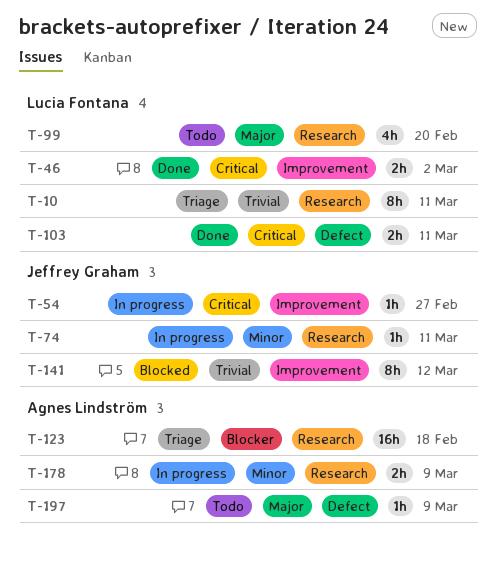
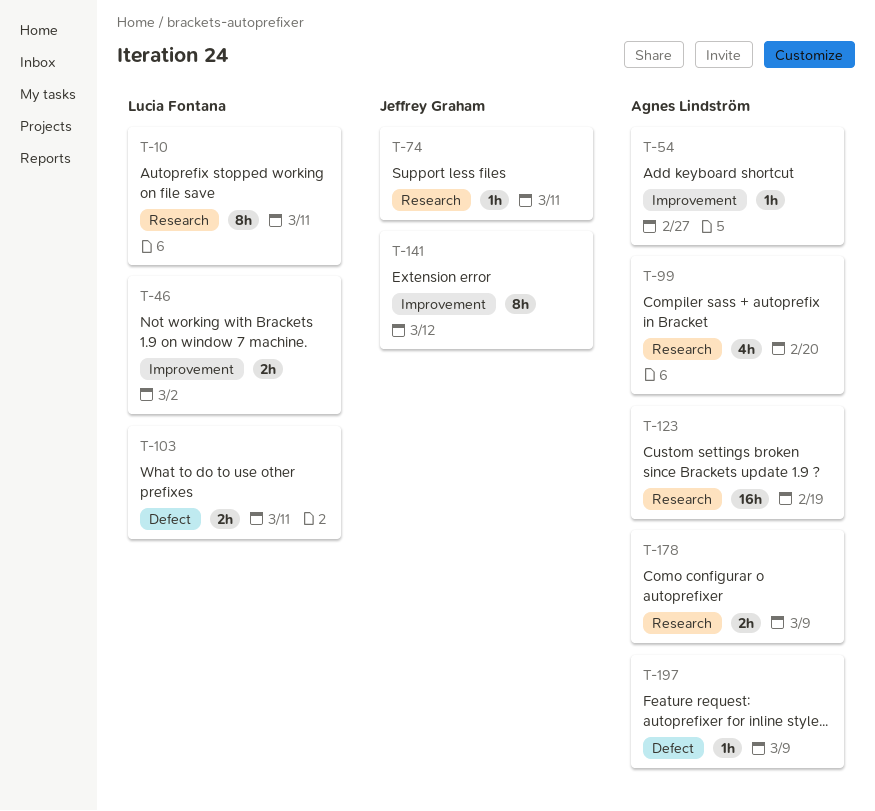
T-54, owner: Jeffrey Graham -> Agnes Lindström
T-99, owner: Lucia Fontana -> Agnes Lindström
T-123, due: Feb 18 -> Feb 19

